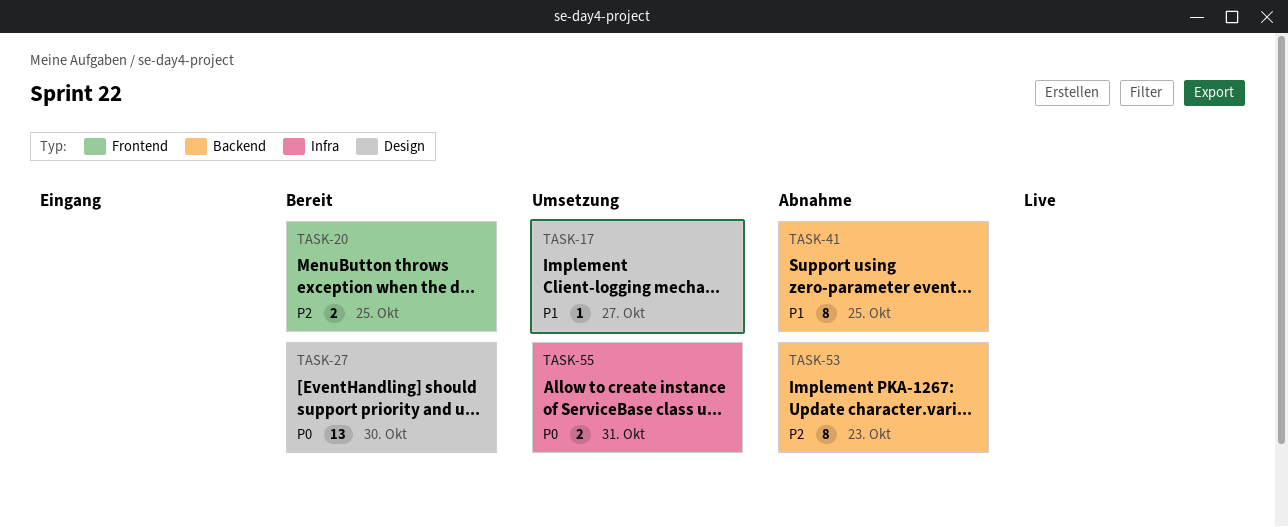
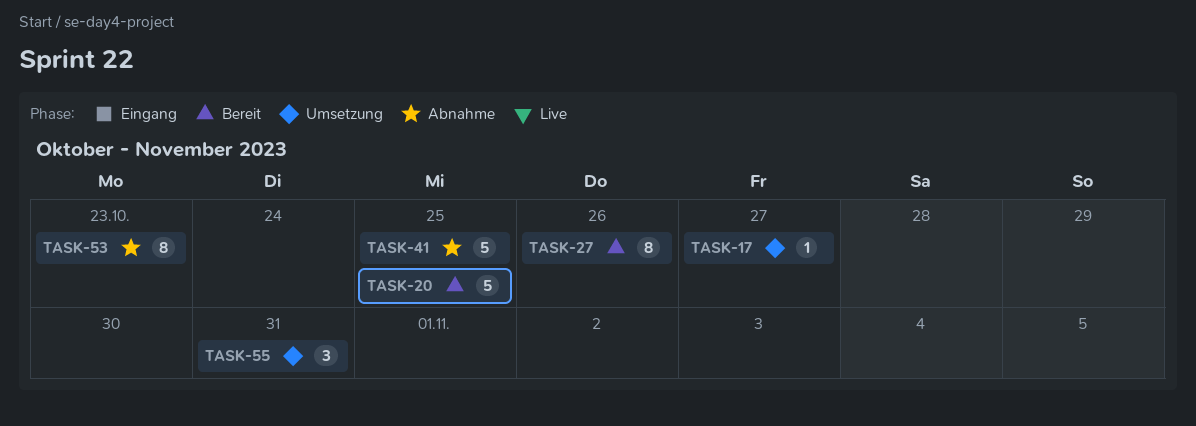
TASK-20, estimate: 2 -> 5
TASK-27, estimate: 13 -> 8
TASK-27, due: Oct 30 -> Oct 26
TASK-41, estimate: 8 -> 5
TASK-55, estimate: 2 -> 3

